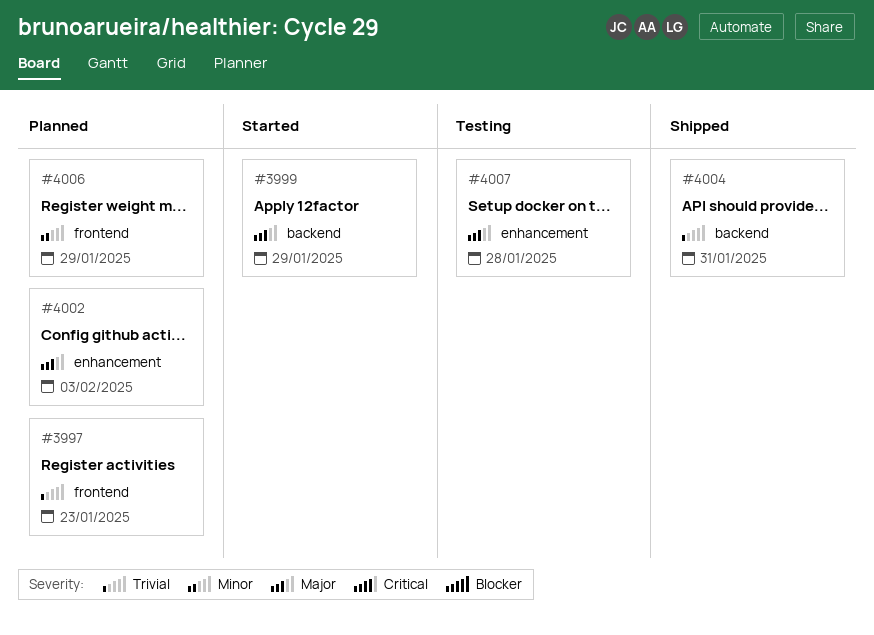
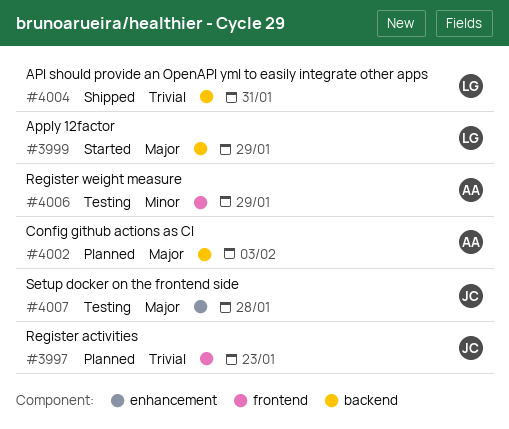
#4002, label: enhancement -> backend
#4006, status: Planned -> Testing

